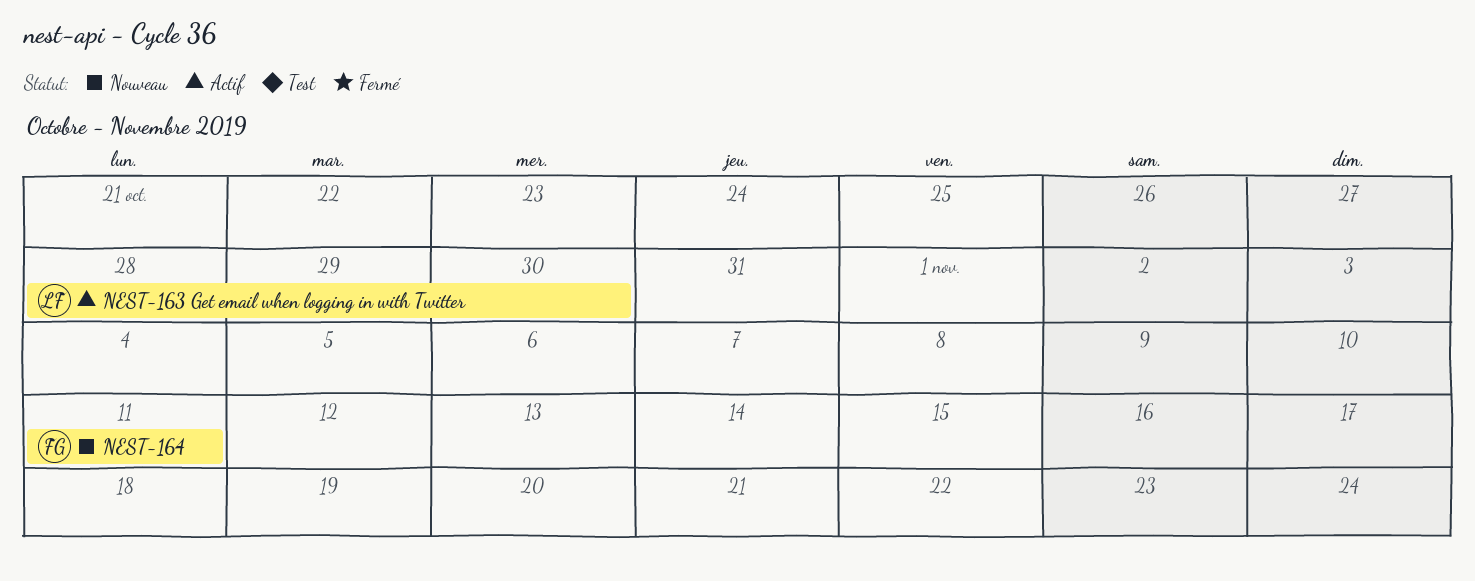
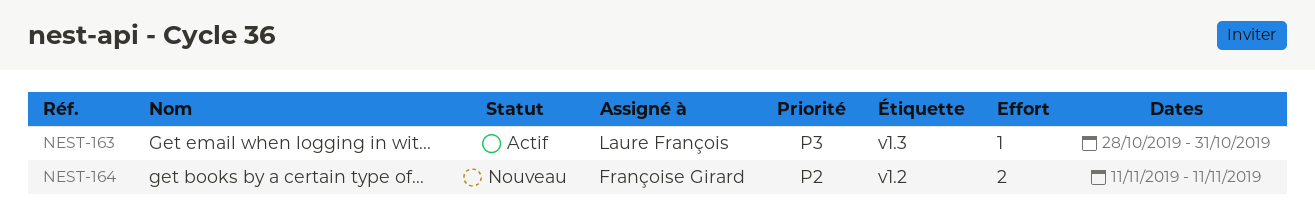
NEST-163, due: Oct 30 -> Oct 31

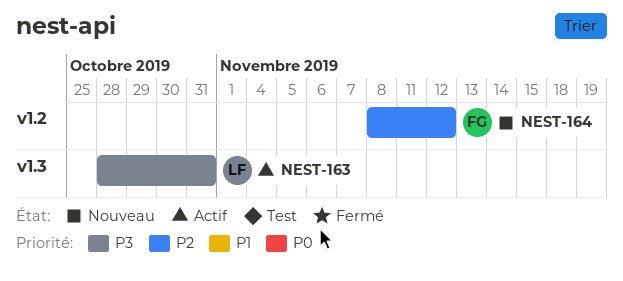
NEST-164, start: Nov 11 -> Nov 8
NEST-164, due: Nov 11 -> Nov 12

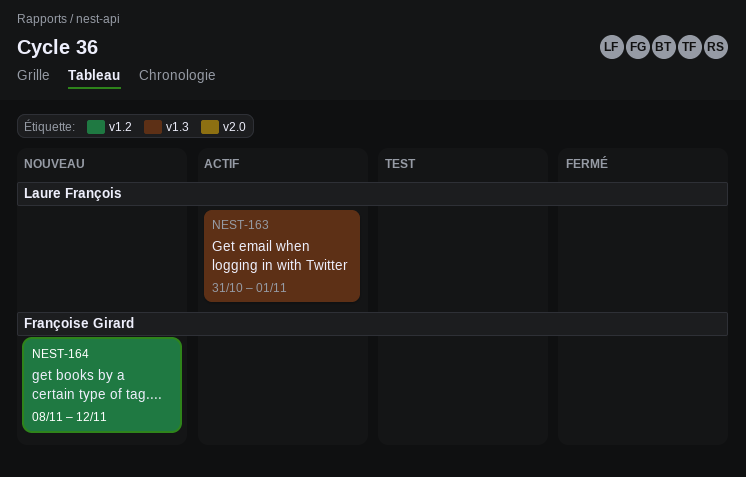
NEST-163, start: Oct 28 -> Oct 31
NEST-163, due: Oct 31 -> Nov 1

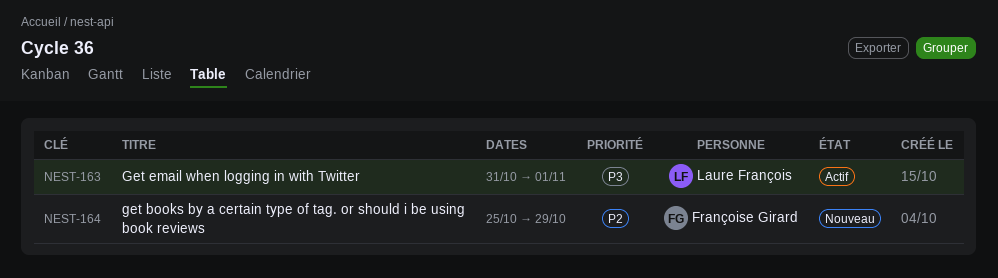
NEST-164, start: Nov 8 -> Oct 25
NEST-164, due: Nov 12 -> Oct 29

